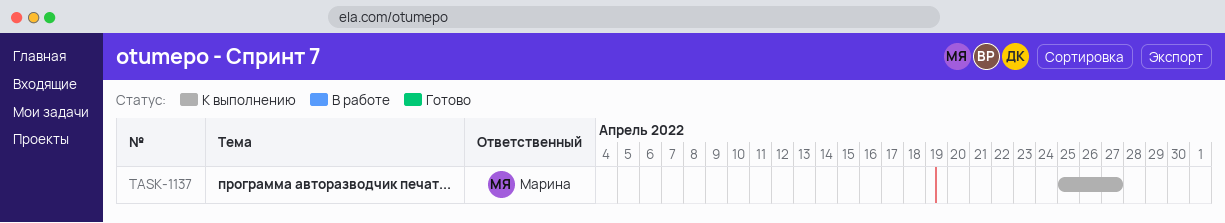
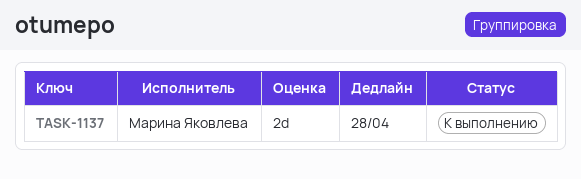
TASK-1137, due: Apr 27 -> Apr 28

